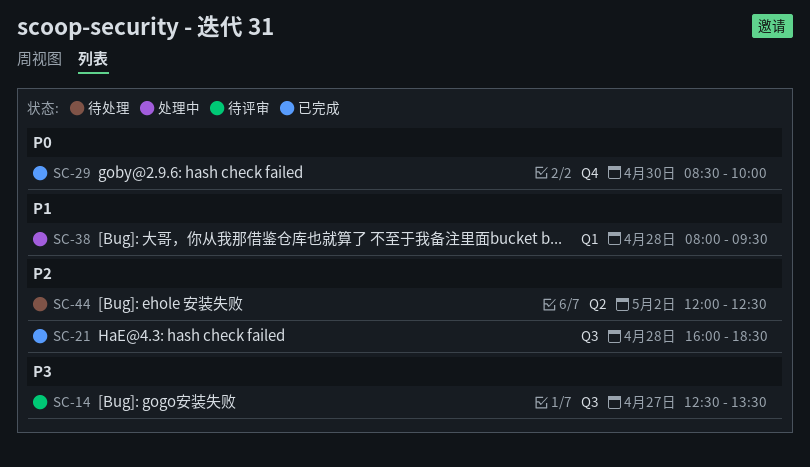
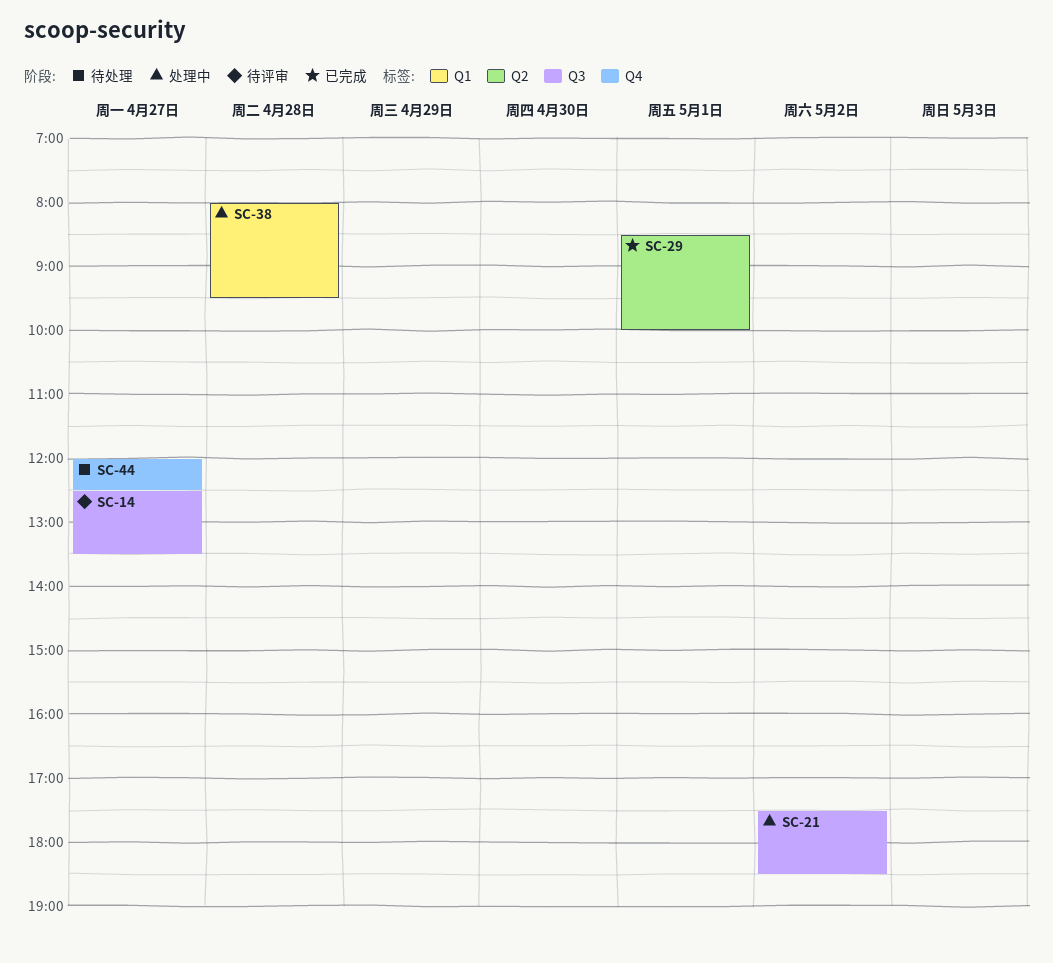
SC-21, status: 已完成 -> 处理中
SC-21, day: Apr 28 -> May 2
SC-21, begins: 16:00 -> 17:30
SC-29, label: Q4 -> Q2
SC-29, day: Apr 30 -> May 1
SC-44, label: Q2 -> Q4
SC-44, day: May 2 -> Apr 27

